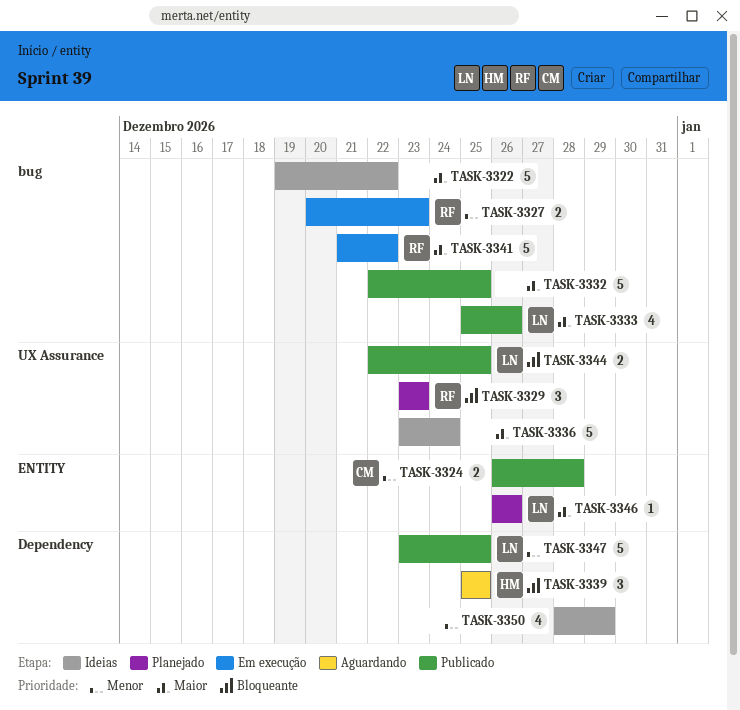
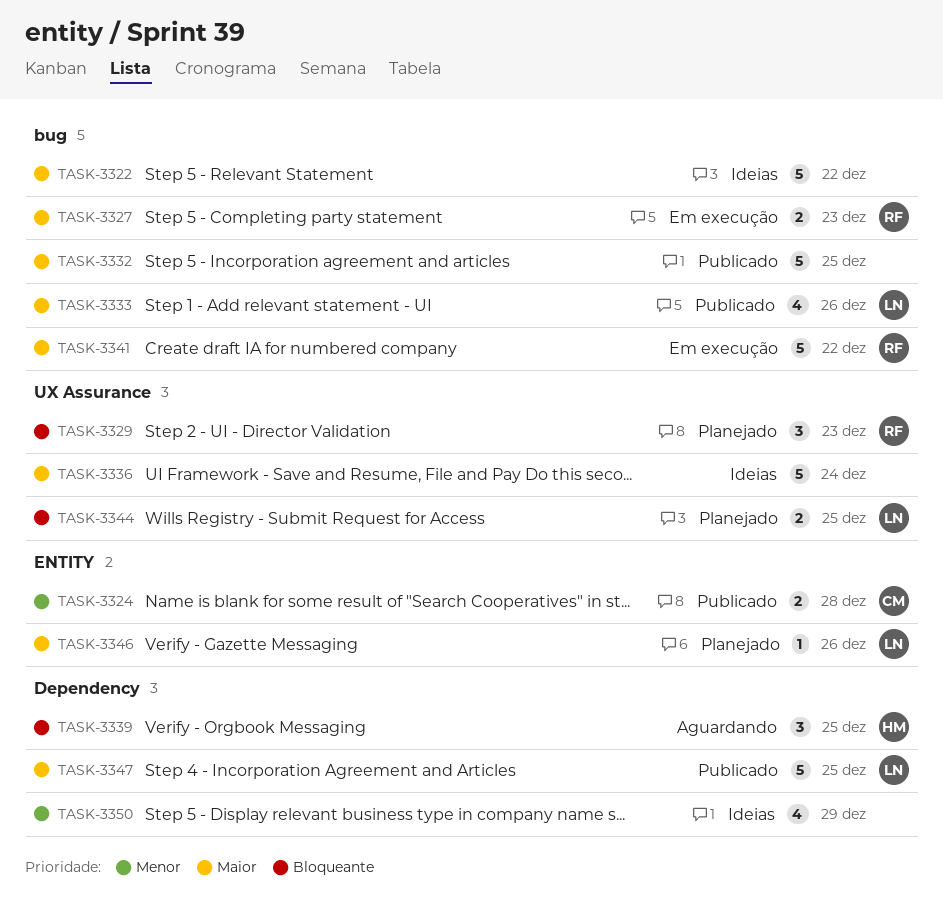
TASK-3327, priority: Menor -> Maior
TASK-3344, status: Publicado -> Planejado
TASK-3347, priority: Menor -> Maior

